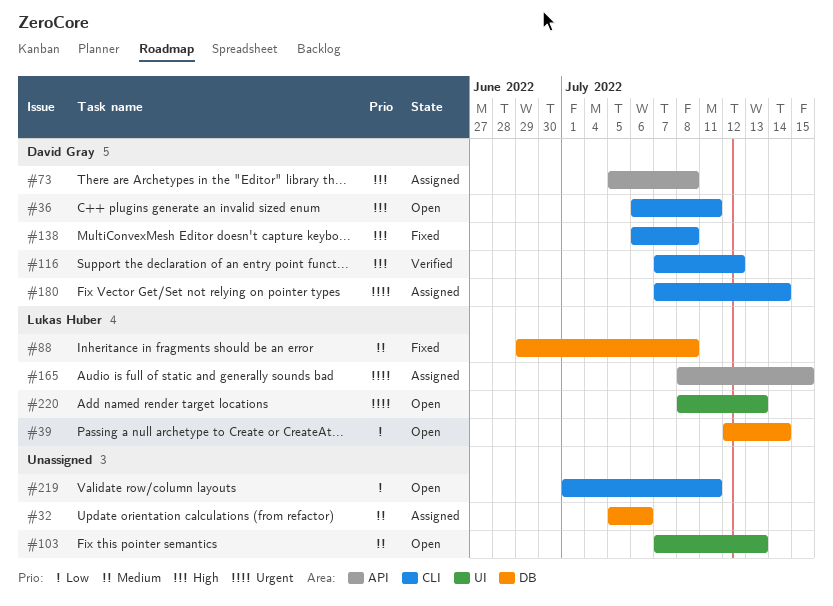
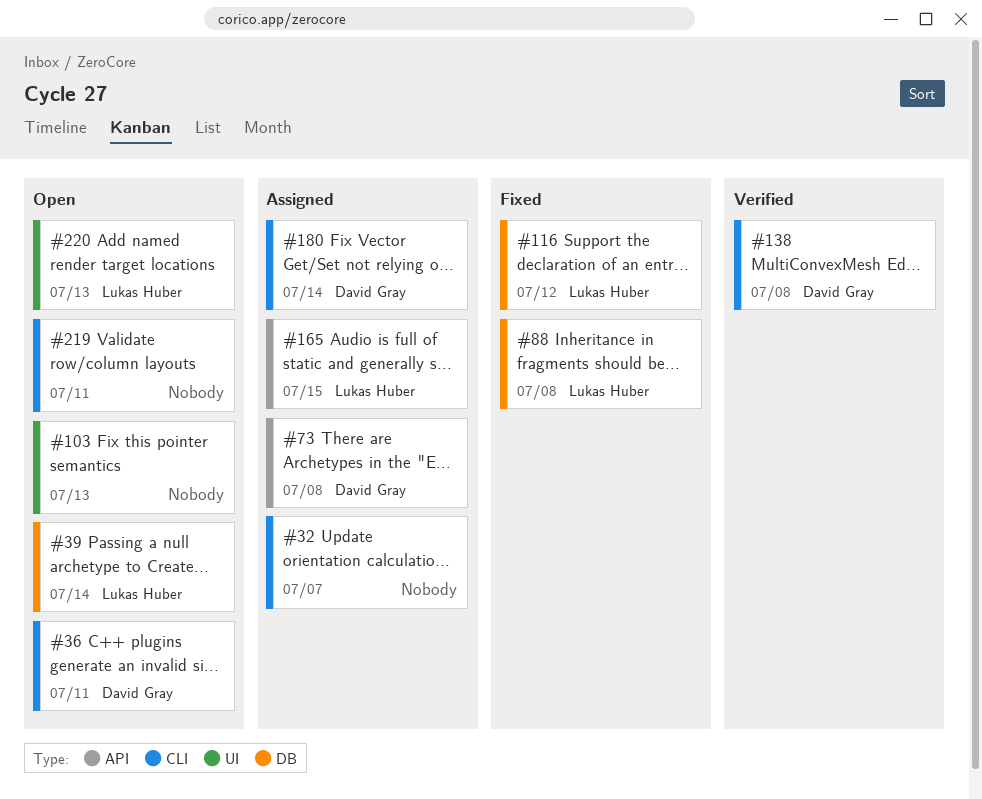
#32, label: DB -> CLI
#32, due: Jul 6 -> Jul 7
#116, status: Verified -> Fixed
#116, owner: David Gray -> Lukas Huber
#116, label: CLI -> DB
#138, status: Fixed -> Verified

